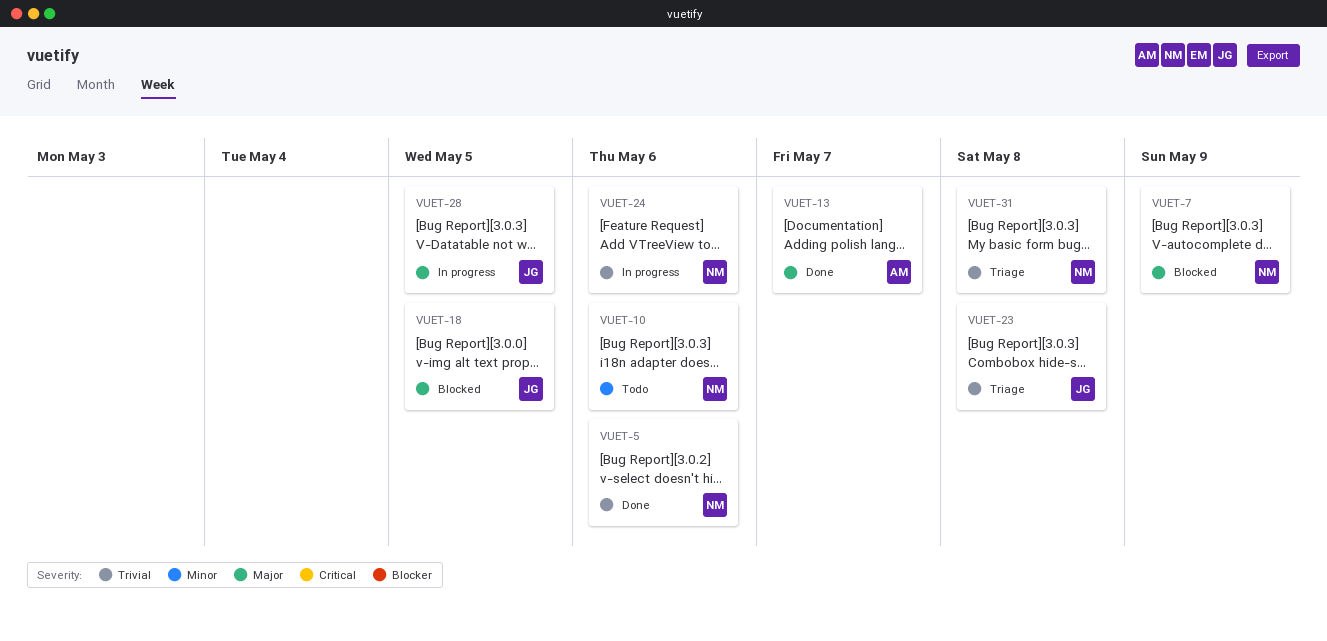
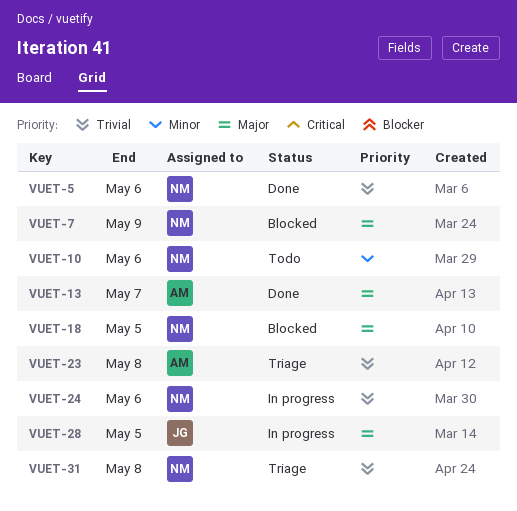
VUET-18, owner: JG -> NM
VUET-23, owner: JG -> AM

